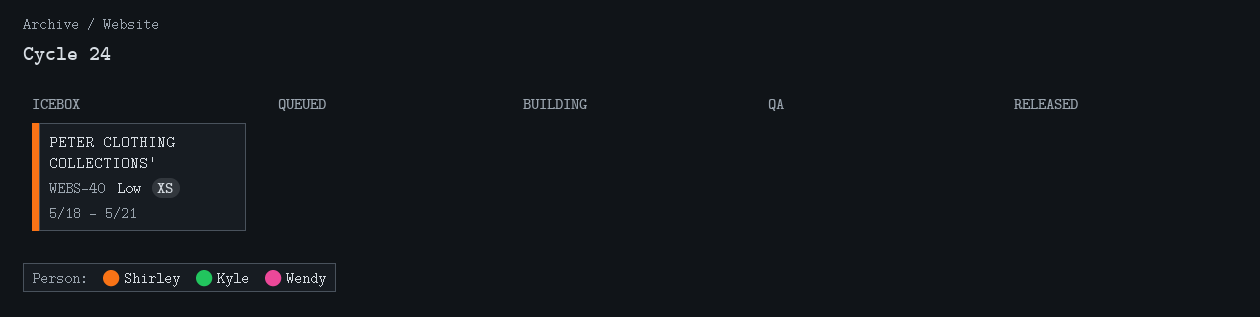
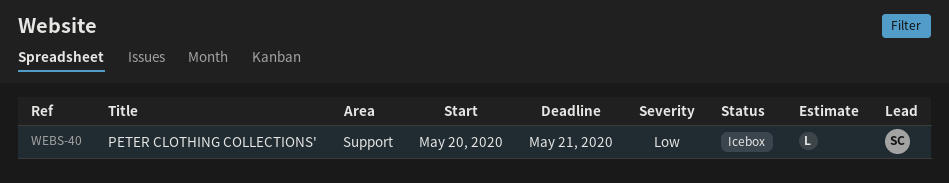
WEBS-40, estimate: XS -> L
WEBS-40, start: May 18 -> May 20

